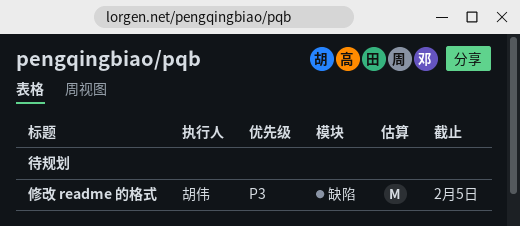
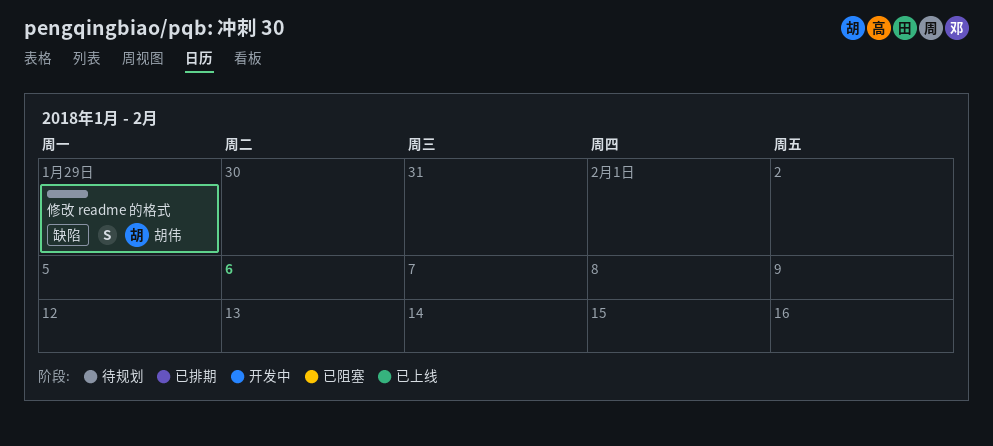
修改 readme 的格式, estimate: M -> S
修改 readme 的格式, due: Feb 5 -> Jan 29

